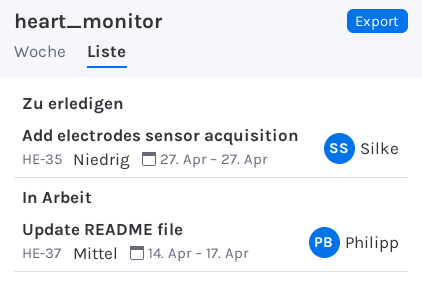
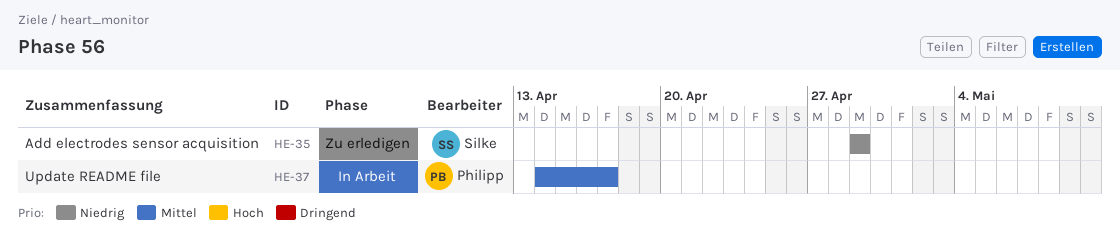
HE-35, start: Apr 27 -> Apr 29
HE-35, due: Apr 27 -> Apr 29

